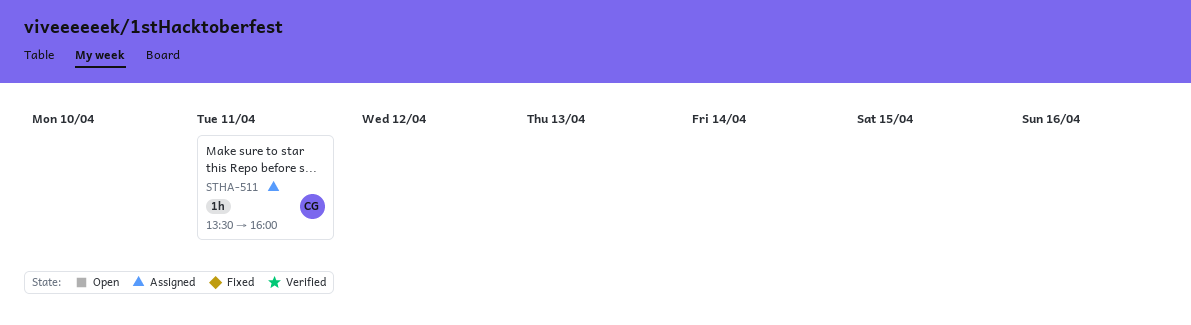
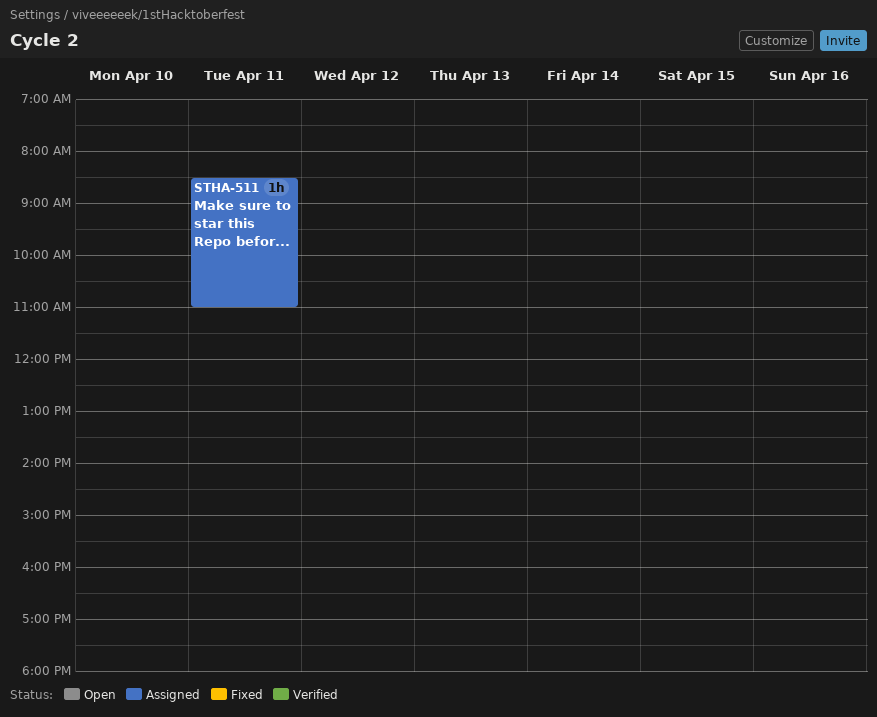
STHA-511, begins: 13:30 -> 08:30
STHA-511, ends: 16:00 -> 11:00

